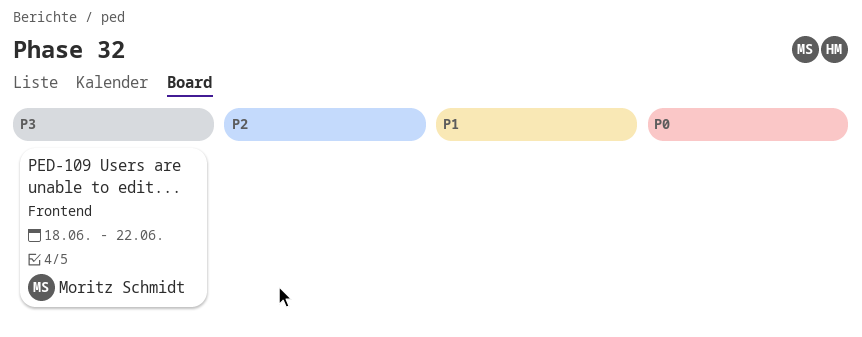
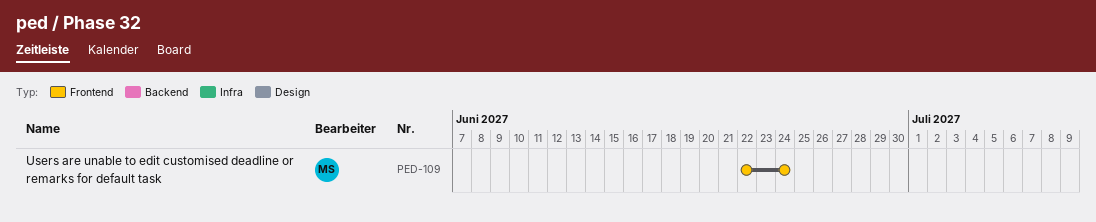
PED-109, start: Jun 18 -> Jun 22
PED-109, due: Jun 22 -> Jun 24

